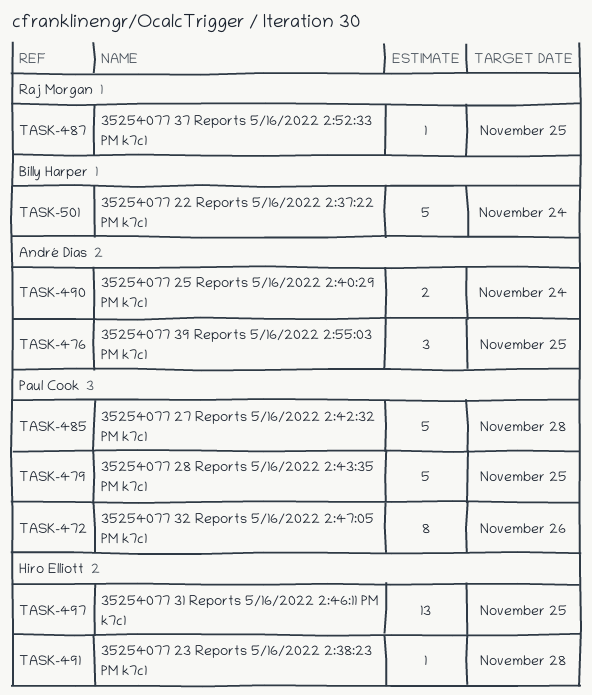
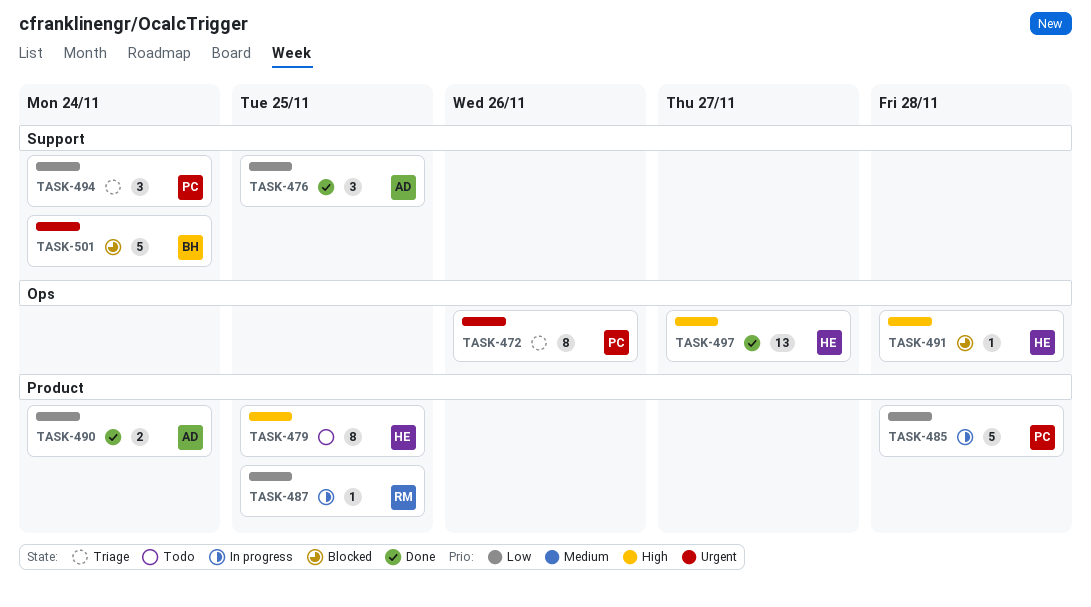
TASK-479, owner: Paul Cook -> Hiro Elliott
TASK-479, estimate: 5 -> 8
TASK-494: none -> present
TASK-497, due: Nov 25 -> Nov 27

